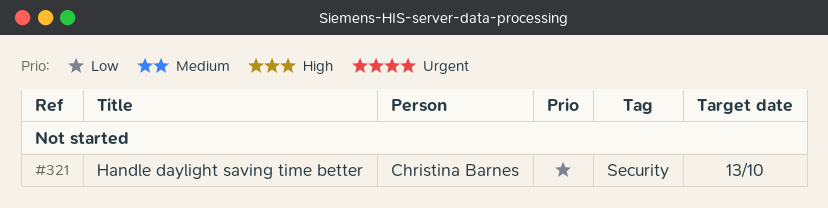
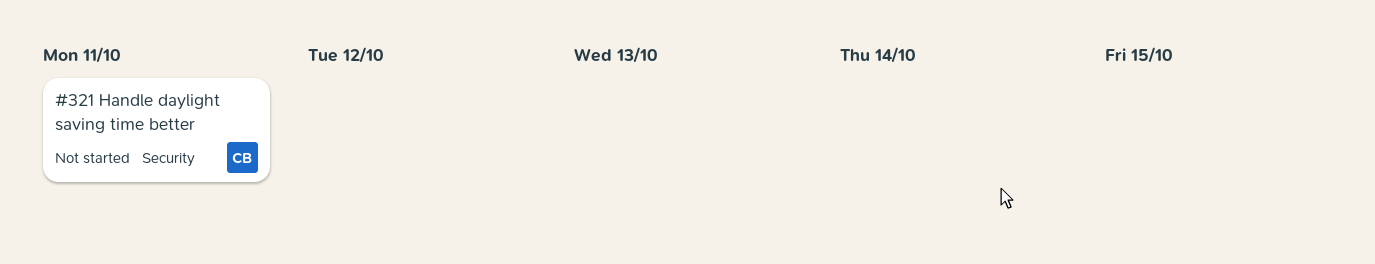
#321, due: Oct 13 -> Oct 11

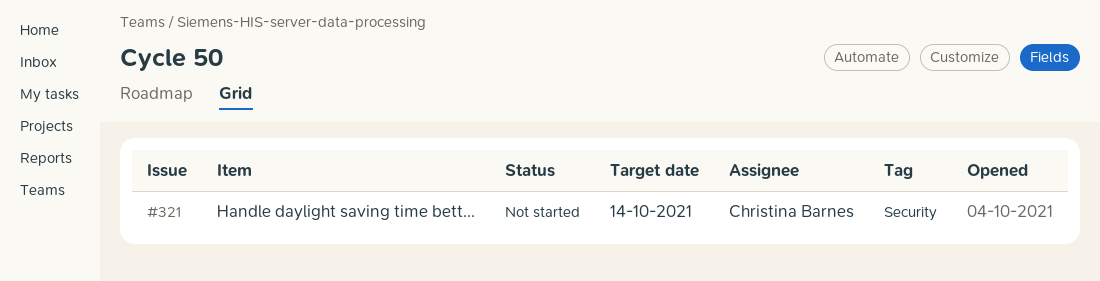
#321, due: Oct 11 -> Oct 14

